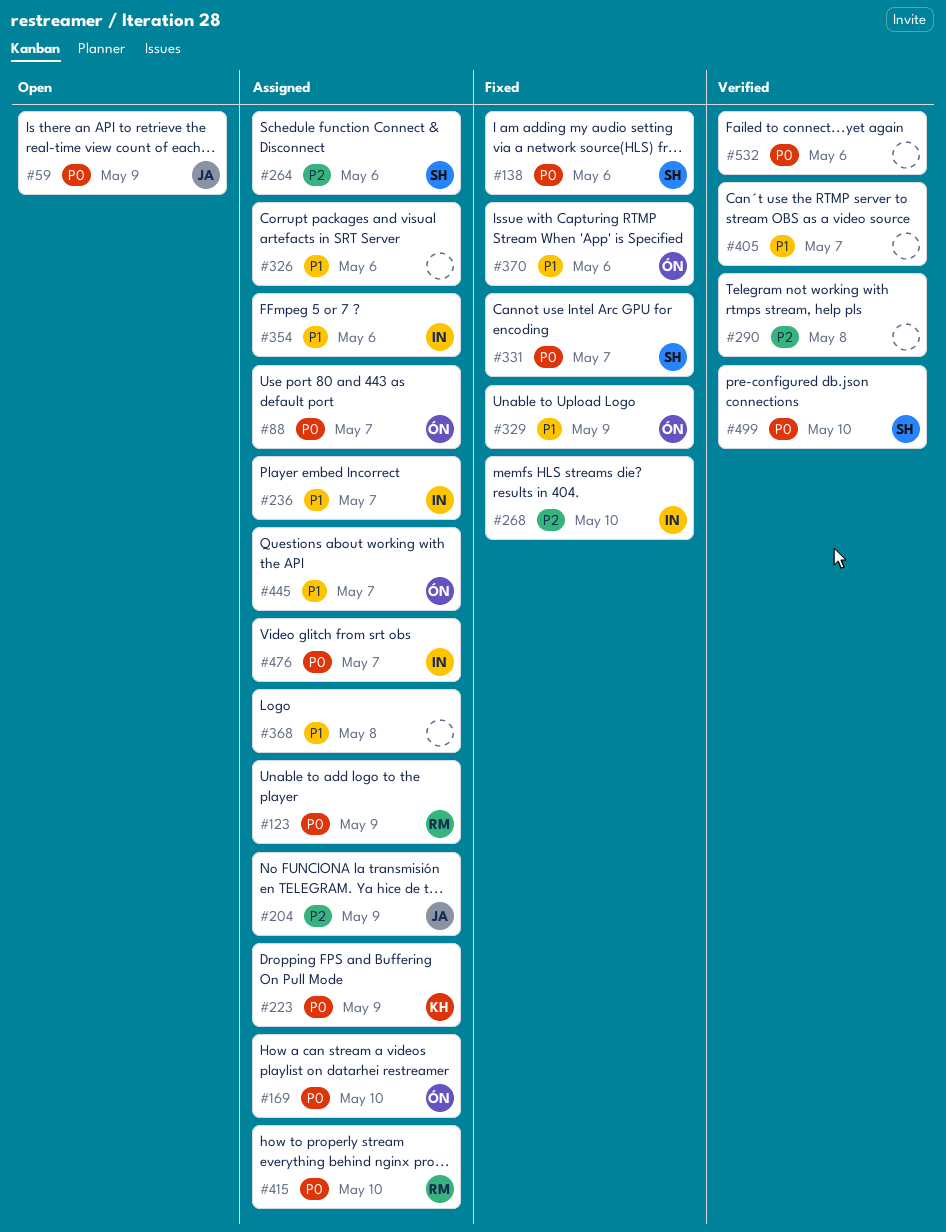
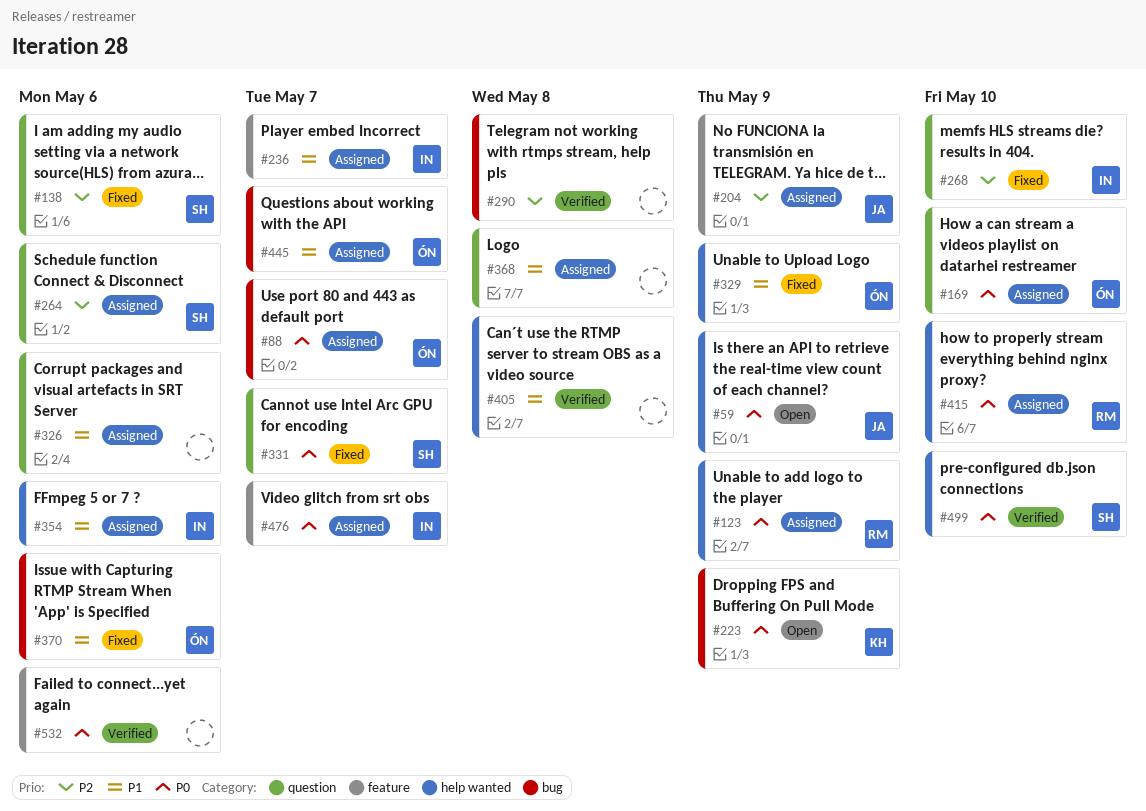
#138, priority: P0 -> P2
#223, status: Assigned -> Open
#405, due: May 7 -> May 8

